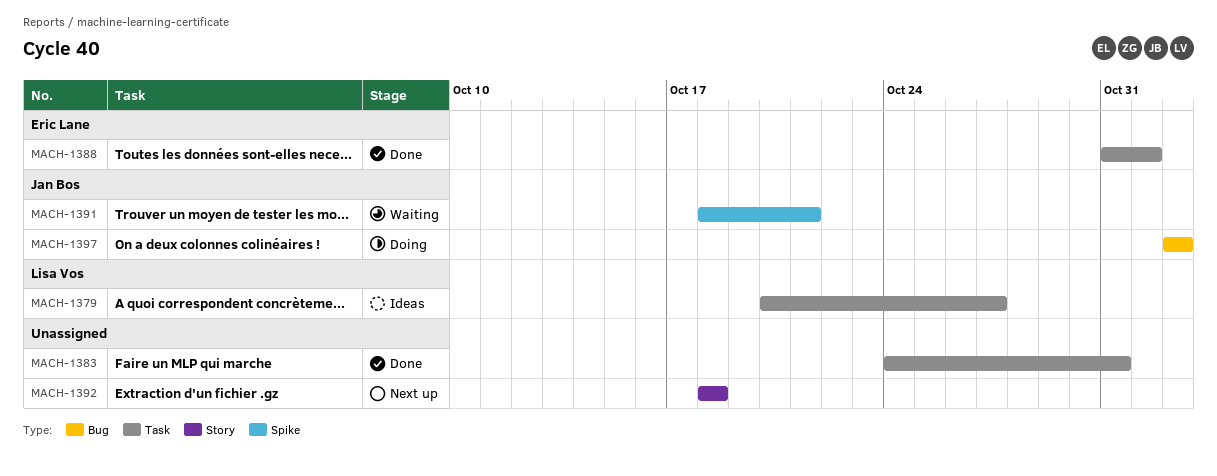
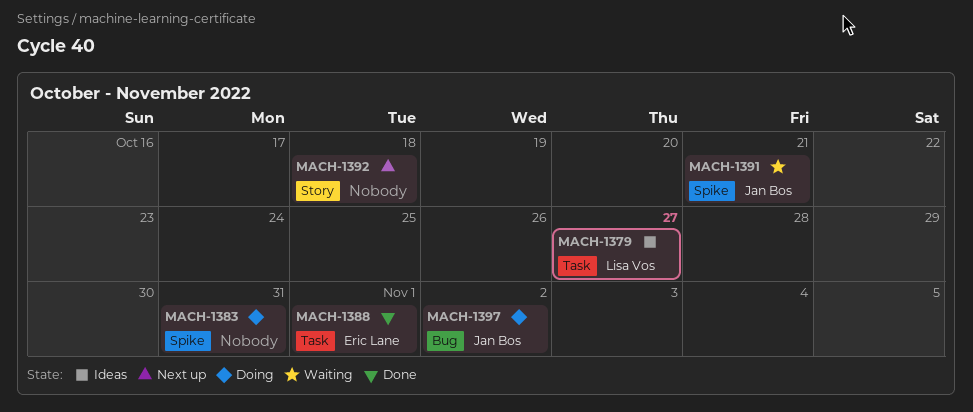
MACH-1383, status: Done -> Doing
MACH-1383, label: Task -> Spike

